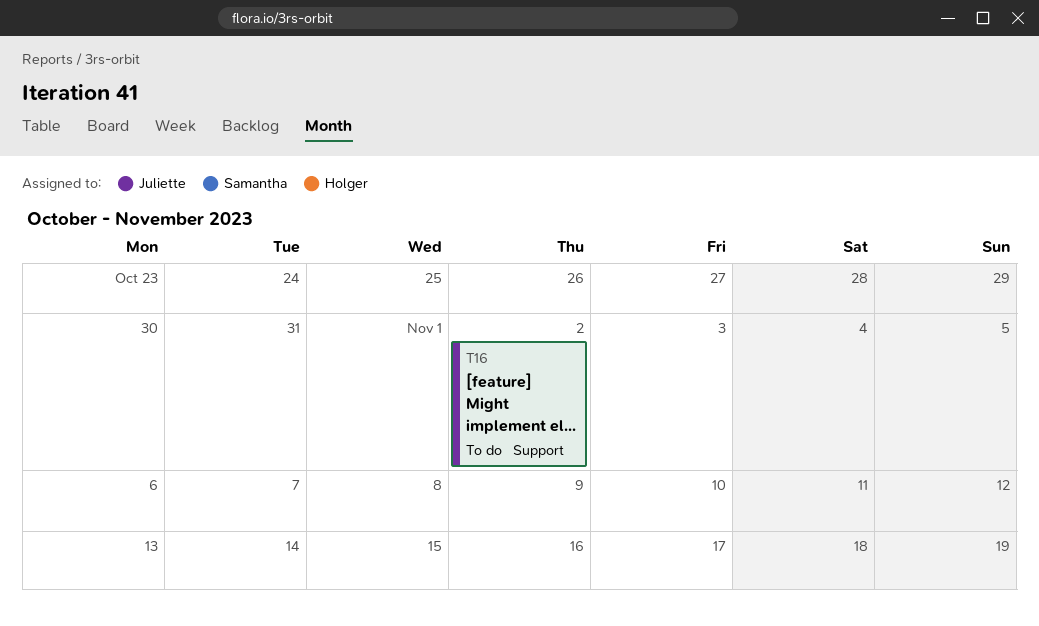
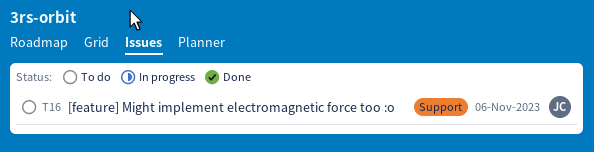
T16, due: Nov 2 -> Nov 6

